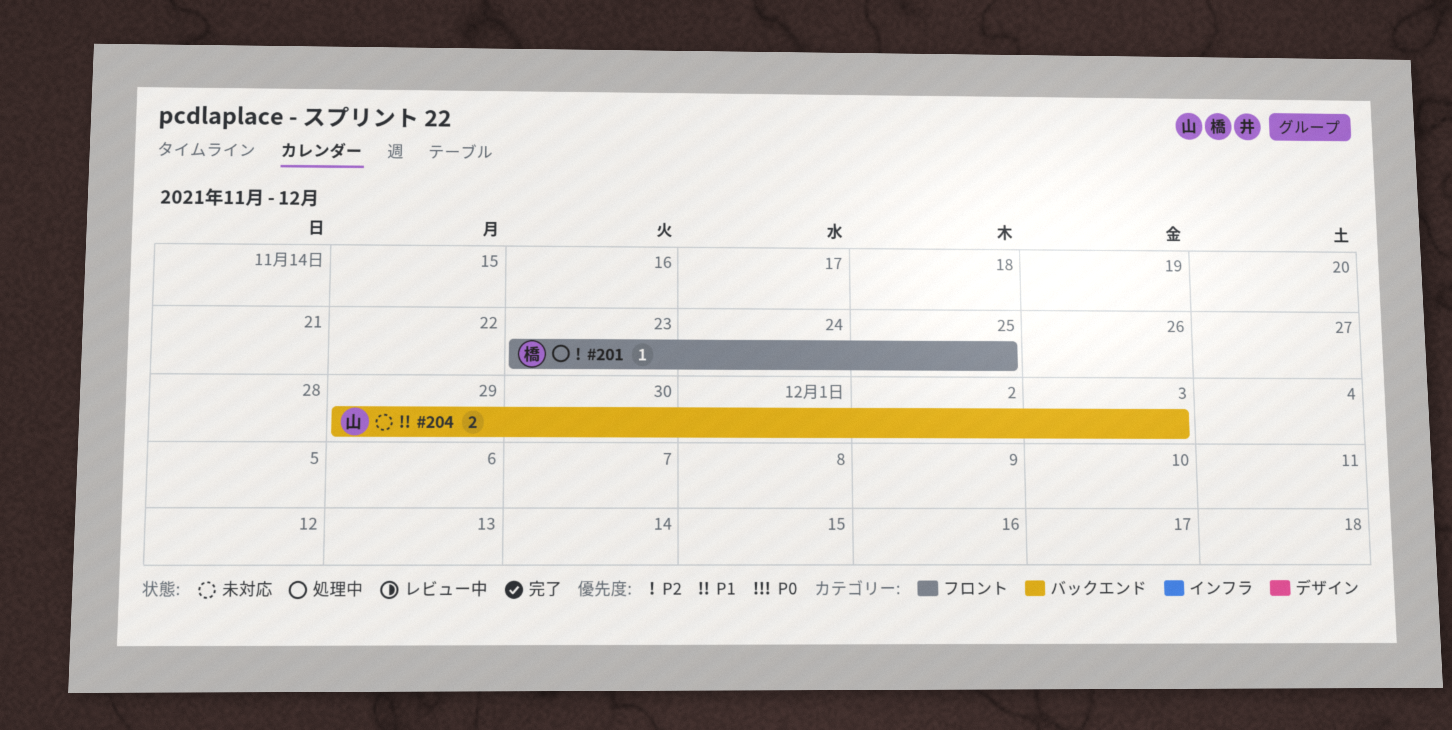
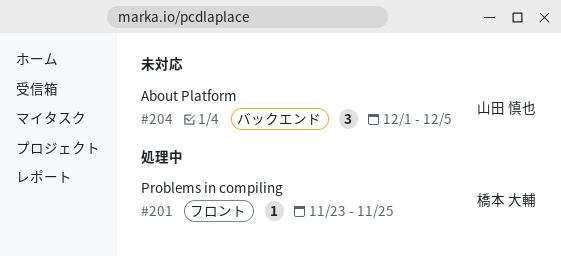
#204, estimate: 2 -> 3
#204, start: Nov 29 -> Dec 1
#204, due: Dec 3 -> Dec 5

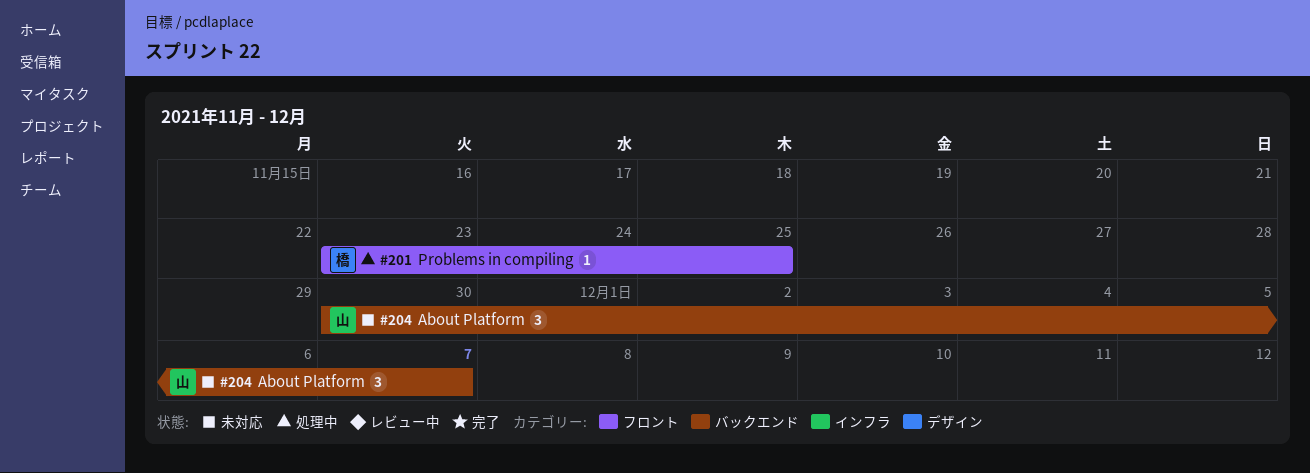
#204, start: Dec 1 -> Nov 30
#204, due: Dec 5 -> Dec 7

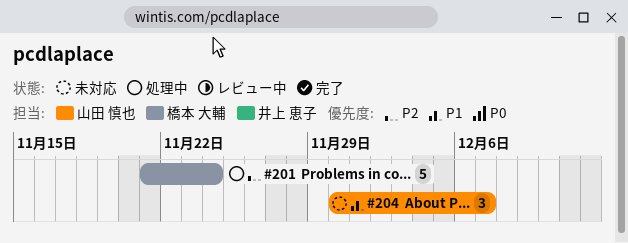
#201, estimate: 1 -> 5
#201, start: Nov 23 -> Nov 21
#201, due: Nov 25 -> Nov 24

